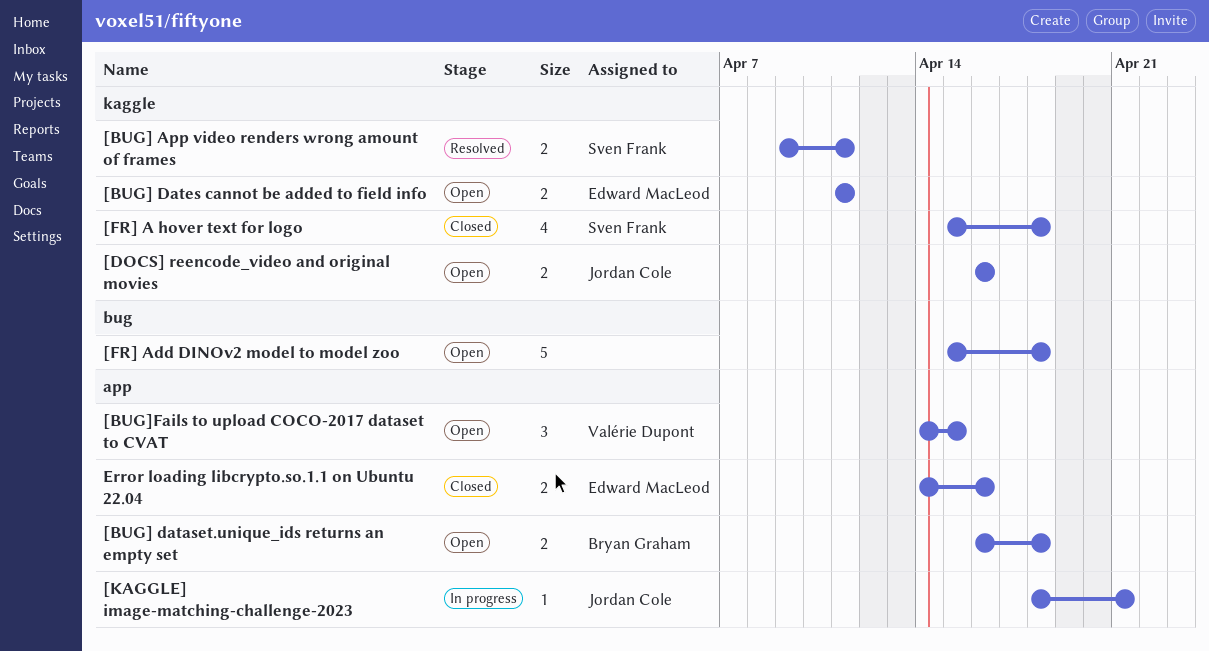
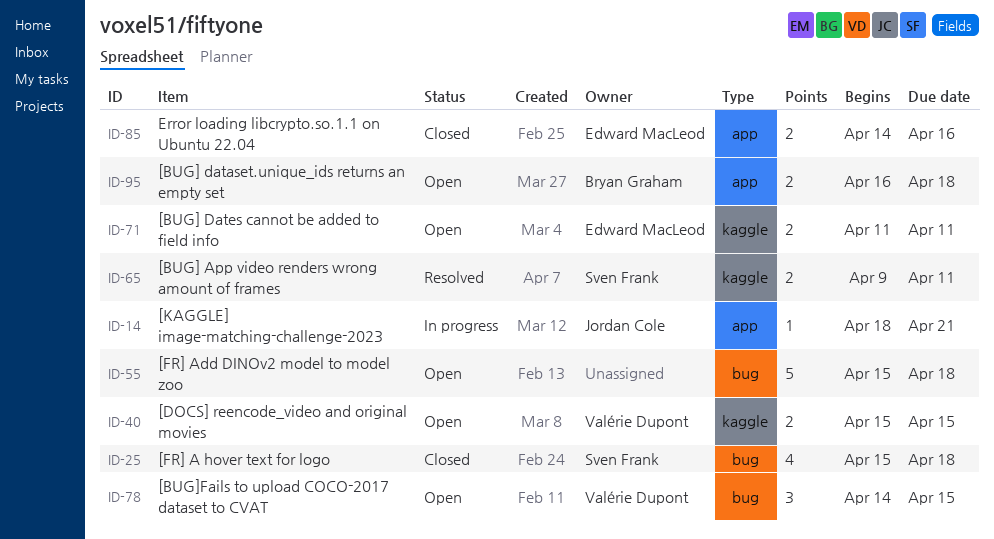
[BUG]Fails to upload COCO-2017 dataset to CVAT, label: app -> bug
[DOCS] reencode_video and original movies, owner: Jordan Cole -> Valérie Dupont
[DOCS] reencode_video and original movies, start: Apr 16 -> Apr 15
[DOCS] reencode_video and original movies, due: Apr 16 -> Apr 15
[FR] A hover text for logo, label: kaggle -> bug

